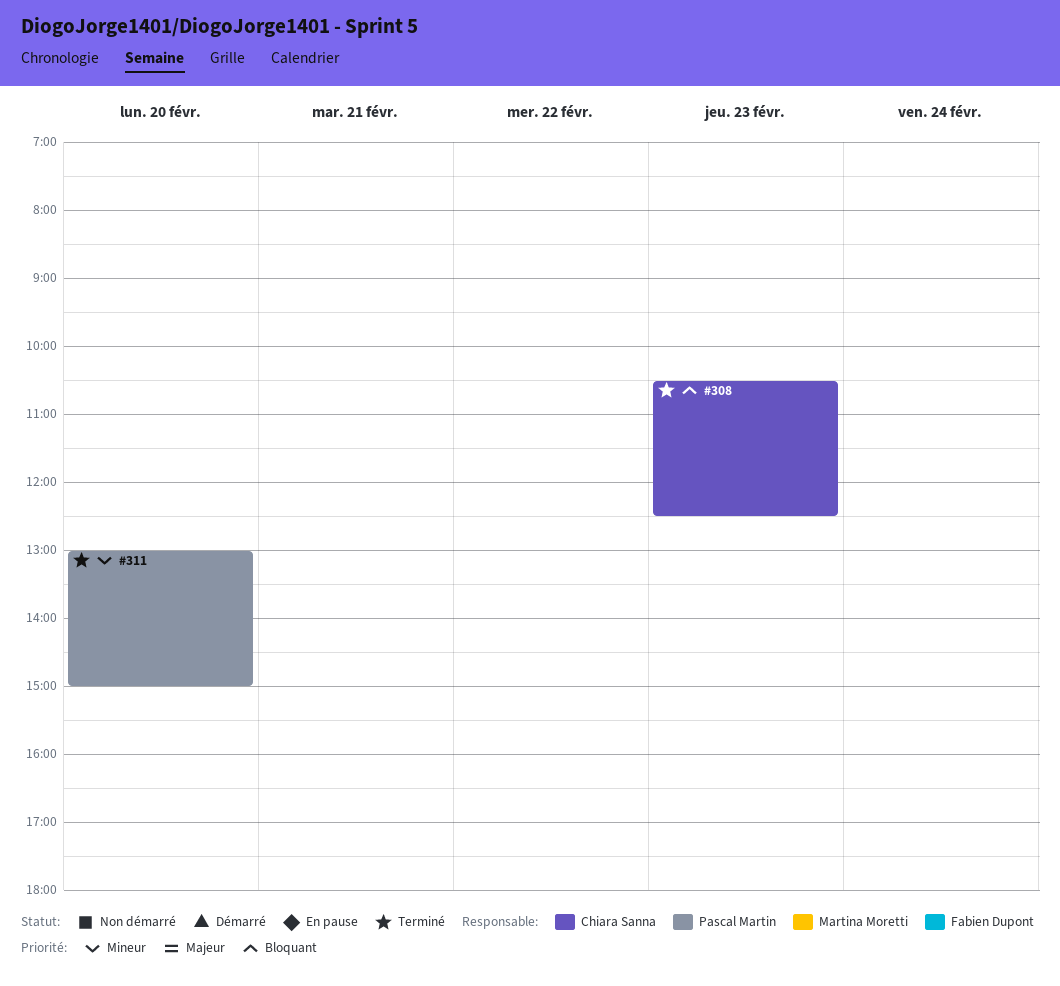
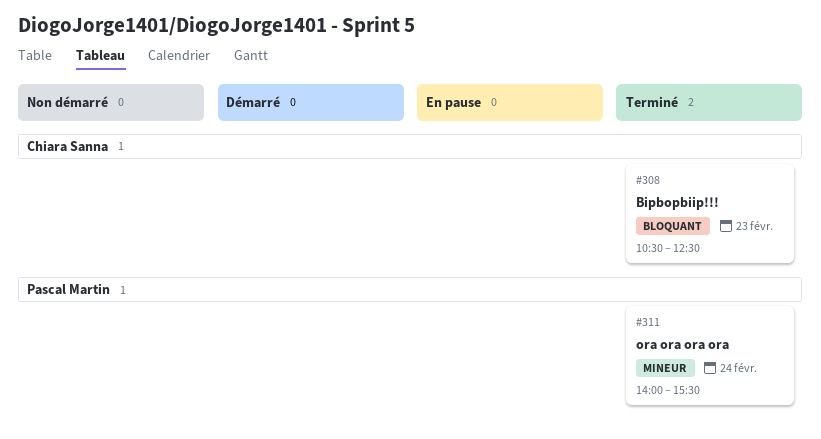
#311, day: Feb 20 -> Feb 24
#311, begins: 13:00 -> 14:00
#311, ends: 15:00 -> 15:30

